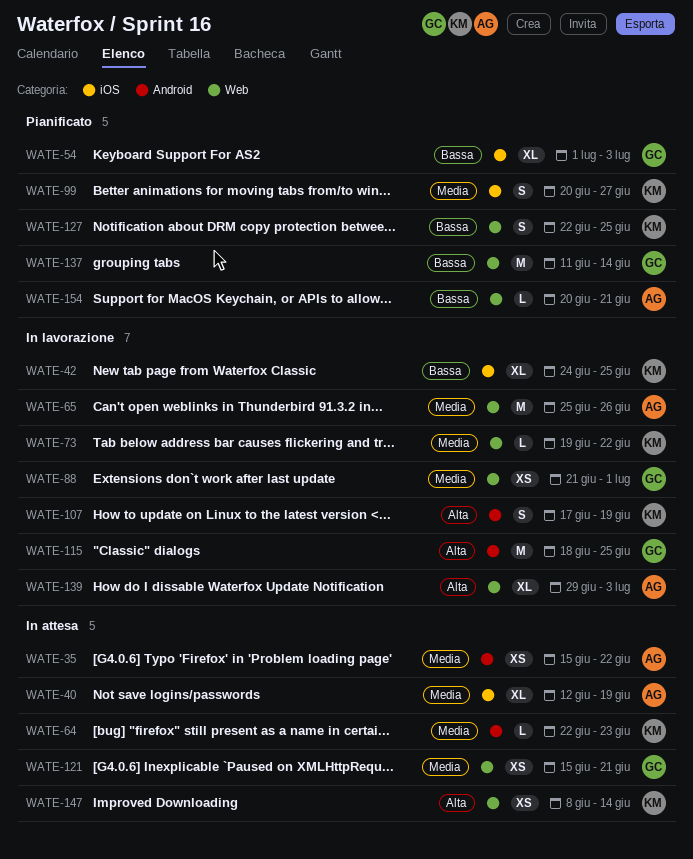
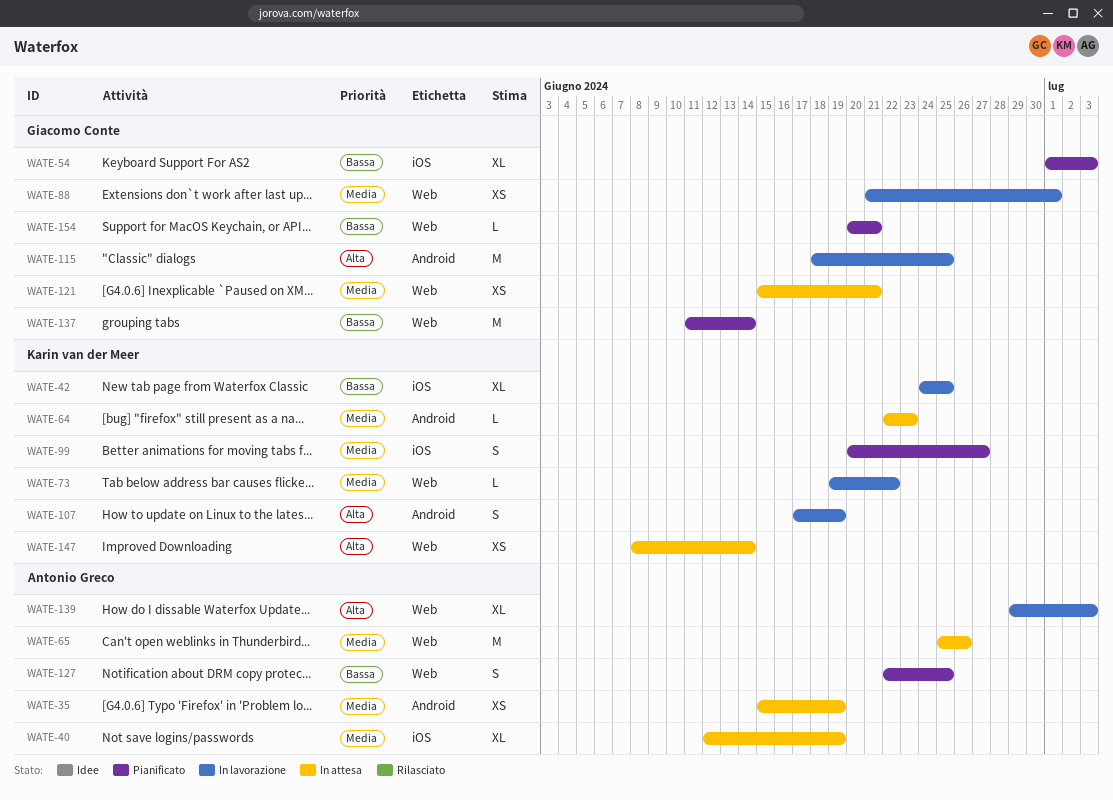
WATE-35, due: Jun 22 -> Jun 19
WATE-65, status: In lavorazione -> In attesa
WATE-127, owner: Karin van der Meer -> Antonio Greco
WATE-154, owner: Antonio Greco -> Giacomo Conte

